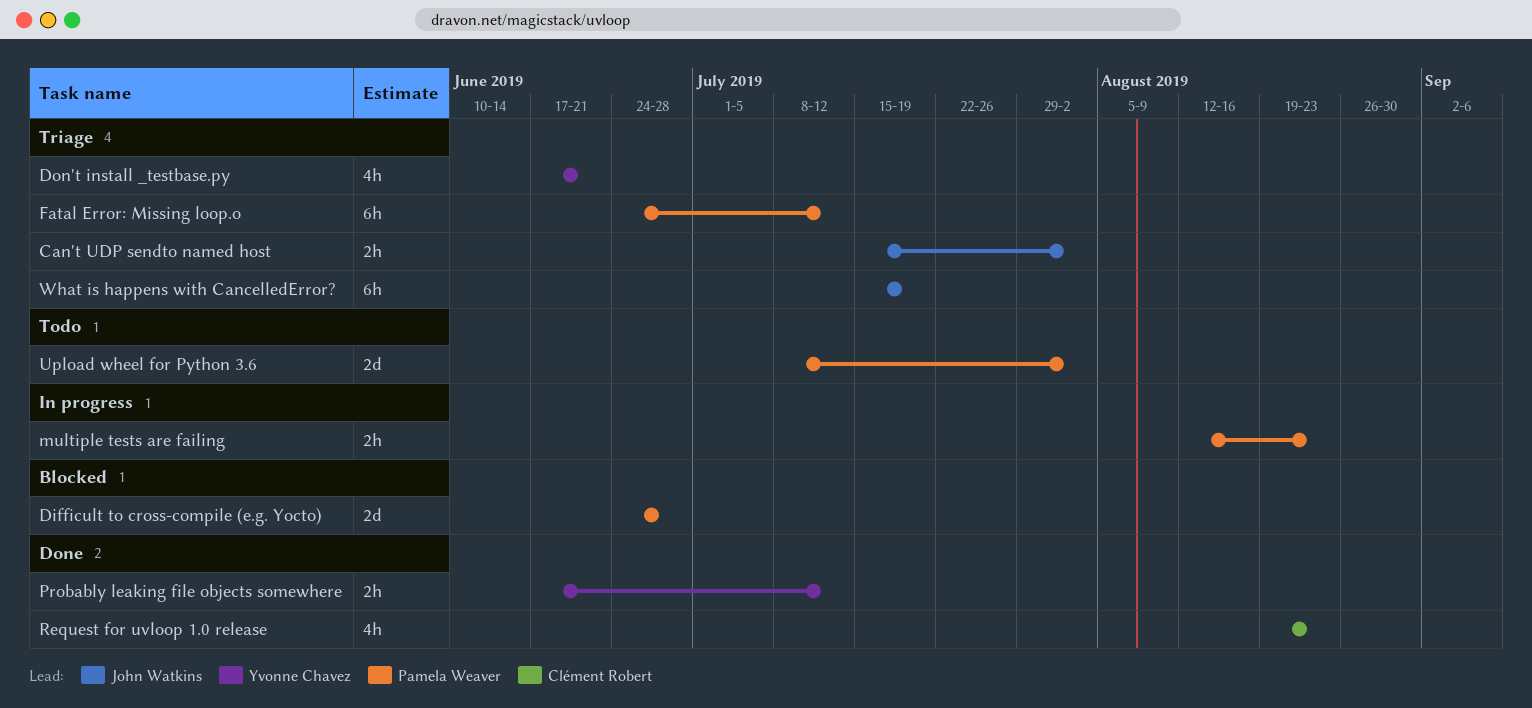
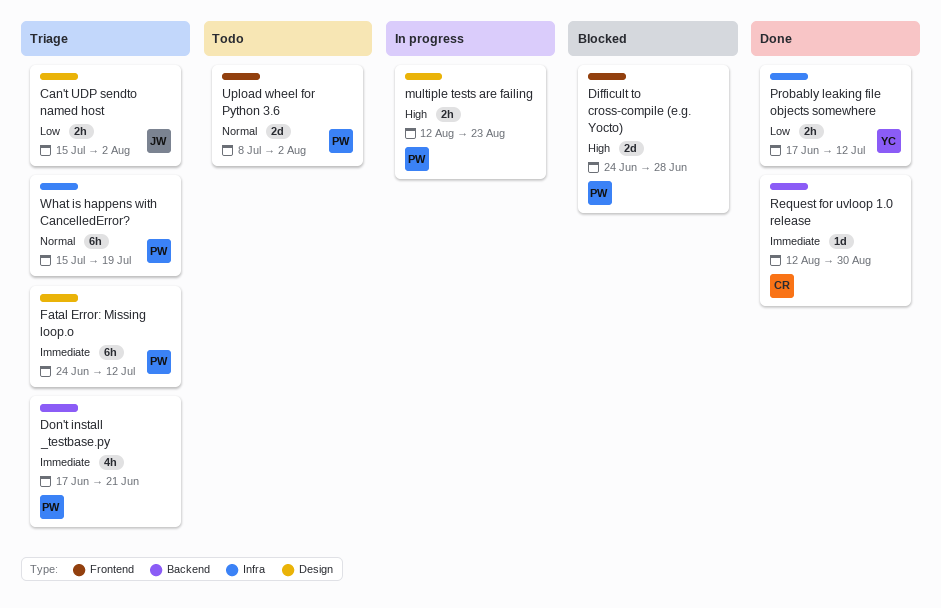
Don't install _testbase.py, owner: Yvonne Chavez -> Pamela Weaver
Request for uvloop 1.0 release, estimate: 4h -> 1d
Request for uvloop 1.0 release, start: Aug 19 -> Aug 12
Request for uvloop 1.0 release, due: Aug 23 -> Aug 30
What is happens with CancelledError?, owner: John Watkins -> Pamela Weaver

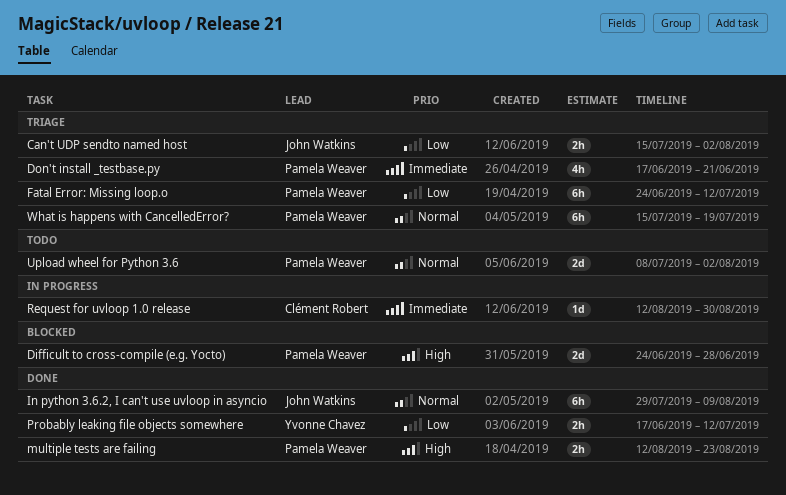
Fatal Error: Missing loop.o, priority: Immediate -> Low
In python 3.6.2, I can't use uvloop in asyncio: none -> present
multiple tests are failing, status: In progress -> Done
Request for uvloop 1.0 release, status: Done -> In progress

